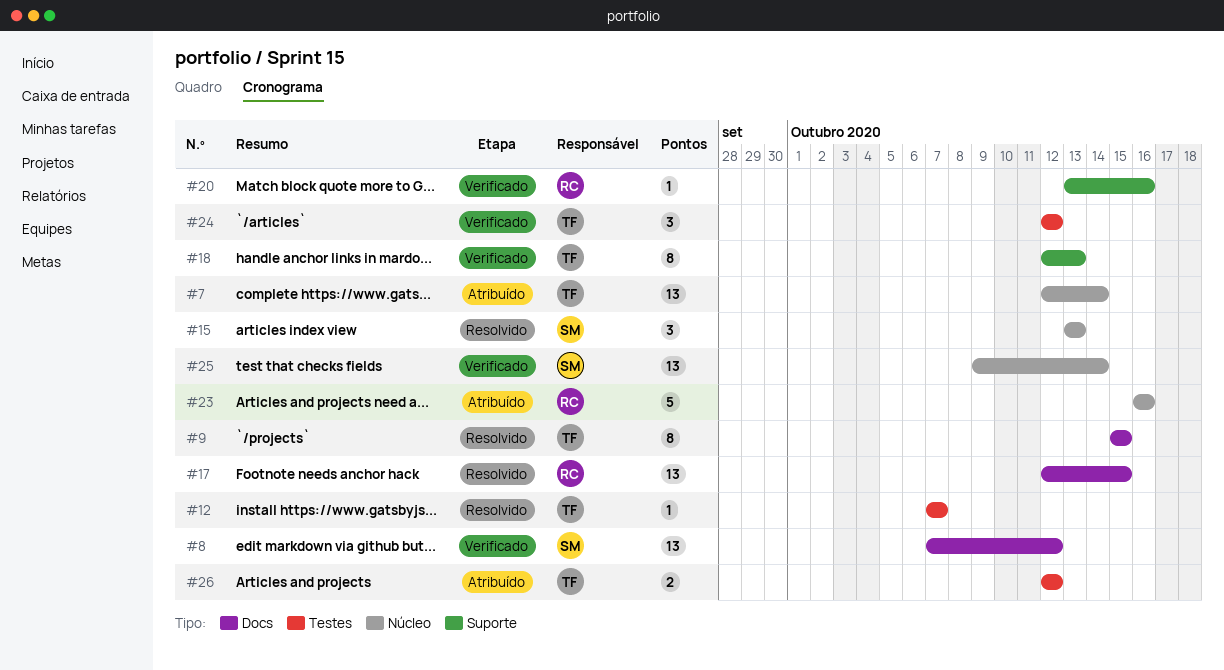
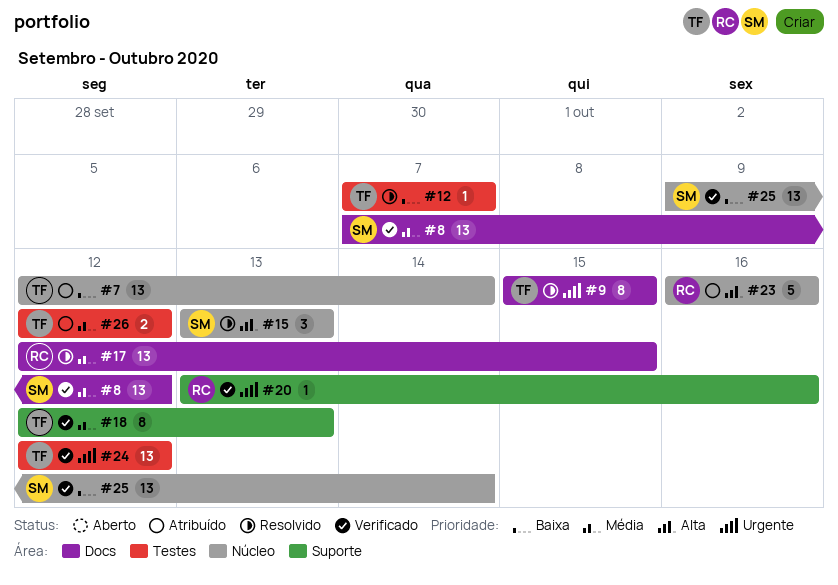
#24, estimate: 3 -> 13

